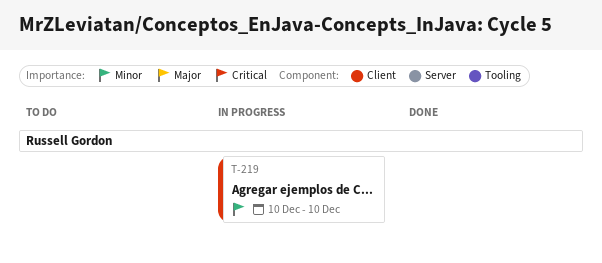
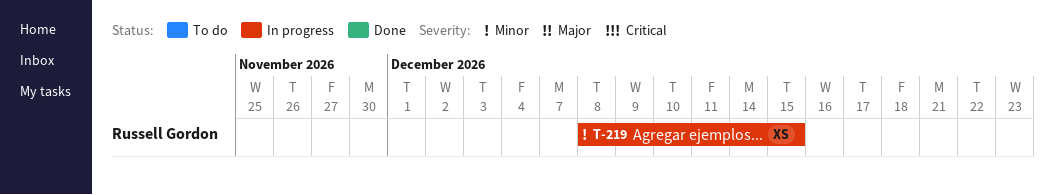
T-219, start: Dec 10 -> Dec 8
T-219, due: Dec 10 -> Dec 15

